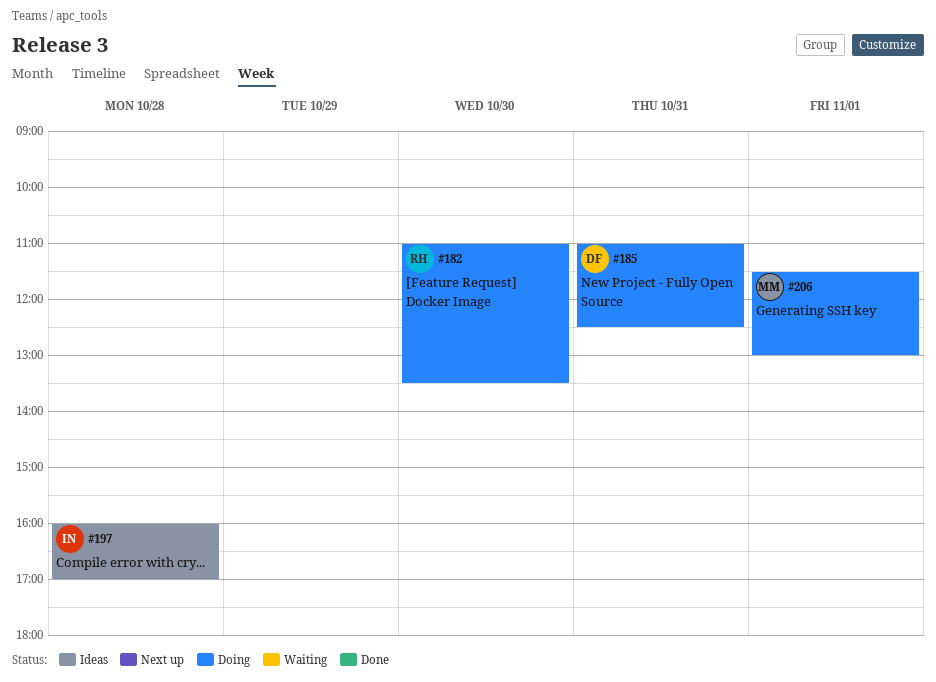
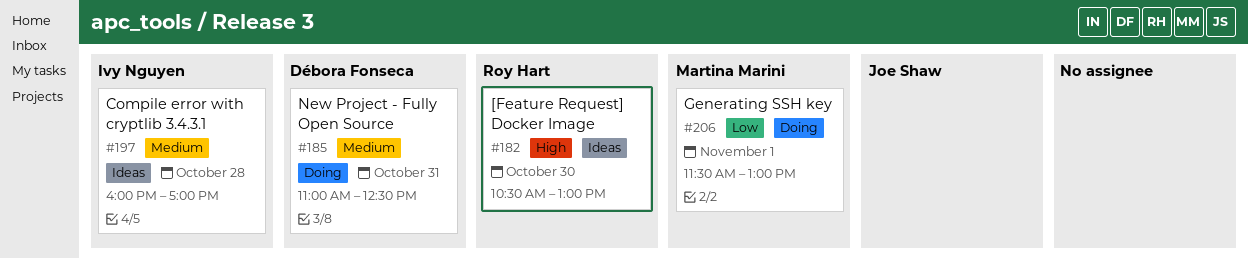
#182, status: Doing -> Ideas
#182, begins: 11:00 -> 10:30
#182, ends: 13:30 -> 13:00

